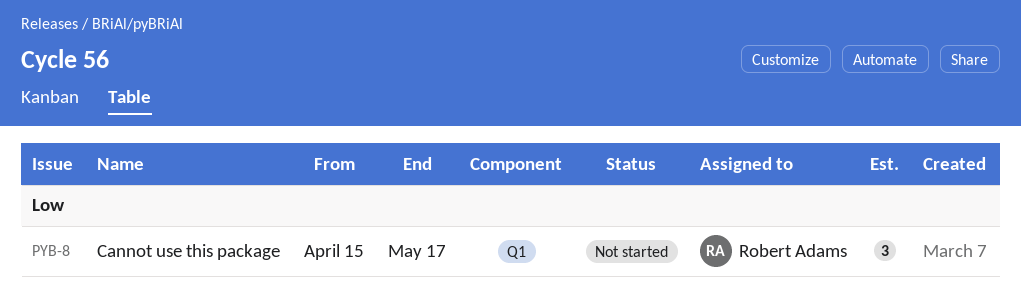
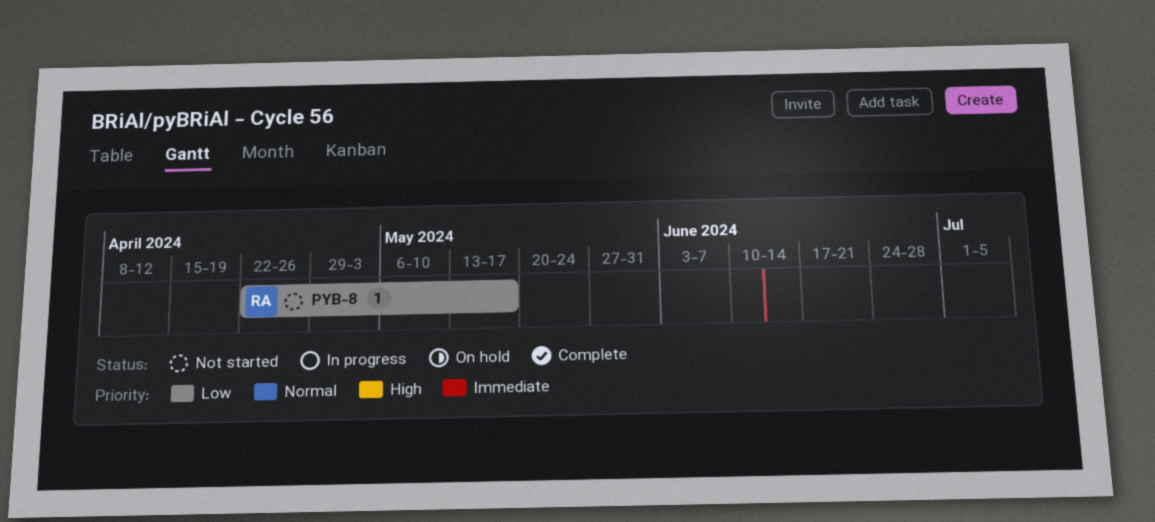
PYB-8, estimate: 3 -> 1
PYB-8, start: Apr 15 -> Apr 22

